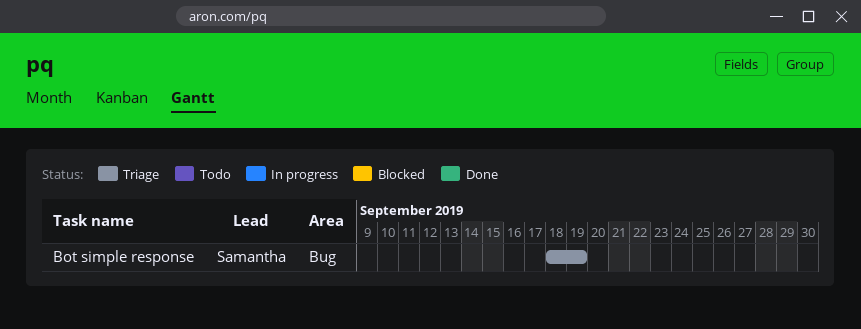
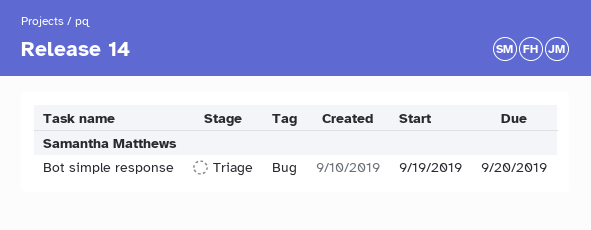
Bot simple response, start: Sep 18 -> Sep 19
Bot simple response, due: Sep 19 -> Sep 20

